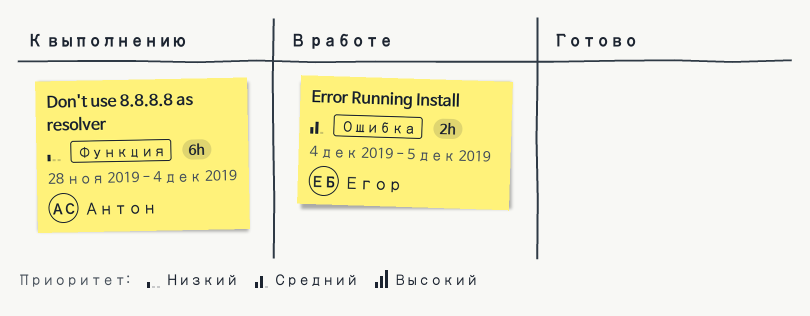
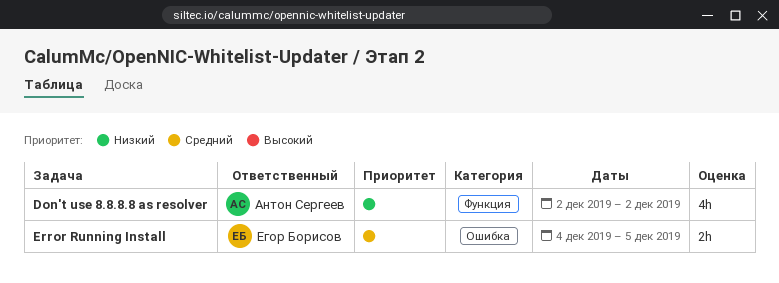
Don't use 8.8.8.8 as resolver, estimate: 6h -> 4h
Don't use 8.8.8.8 as resolver, start: Nov 28 -> Dec 2
Don't use 8.8.8.8 as resolver, due: Dec 4 -> Dec 2

